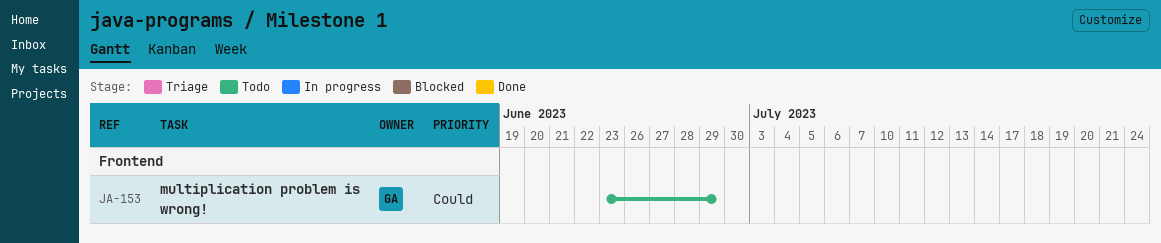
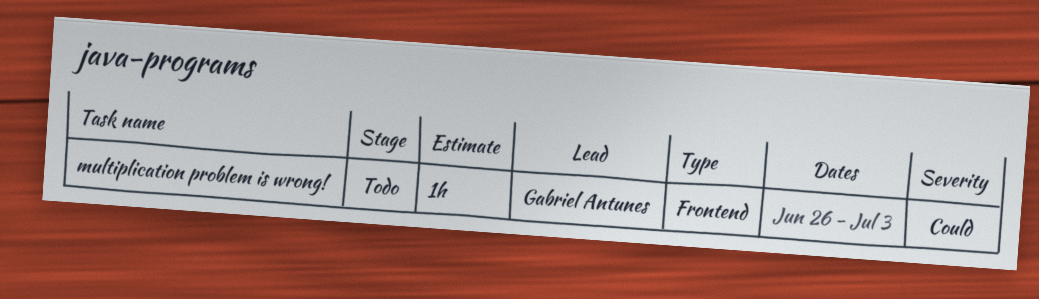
multiplication problem is wrong!, start: Jun 23 -> Jun 26
multiplication problem is wrong!, due: Jun 29 -> Jul 3

